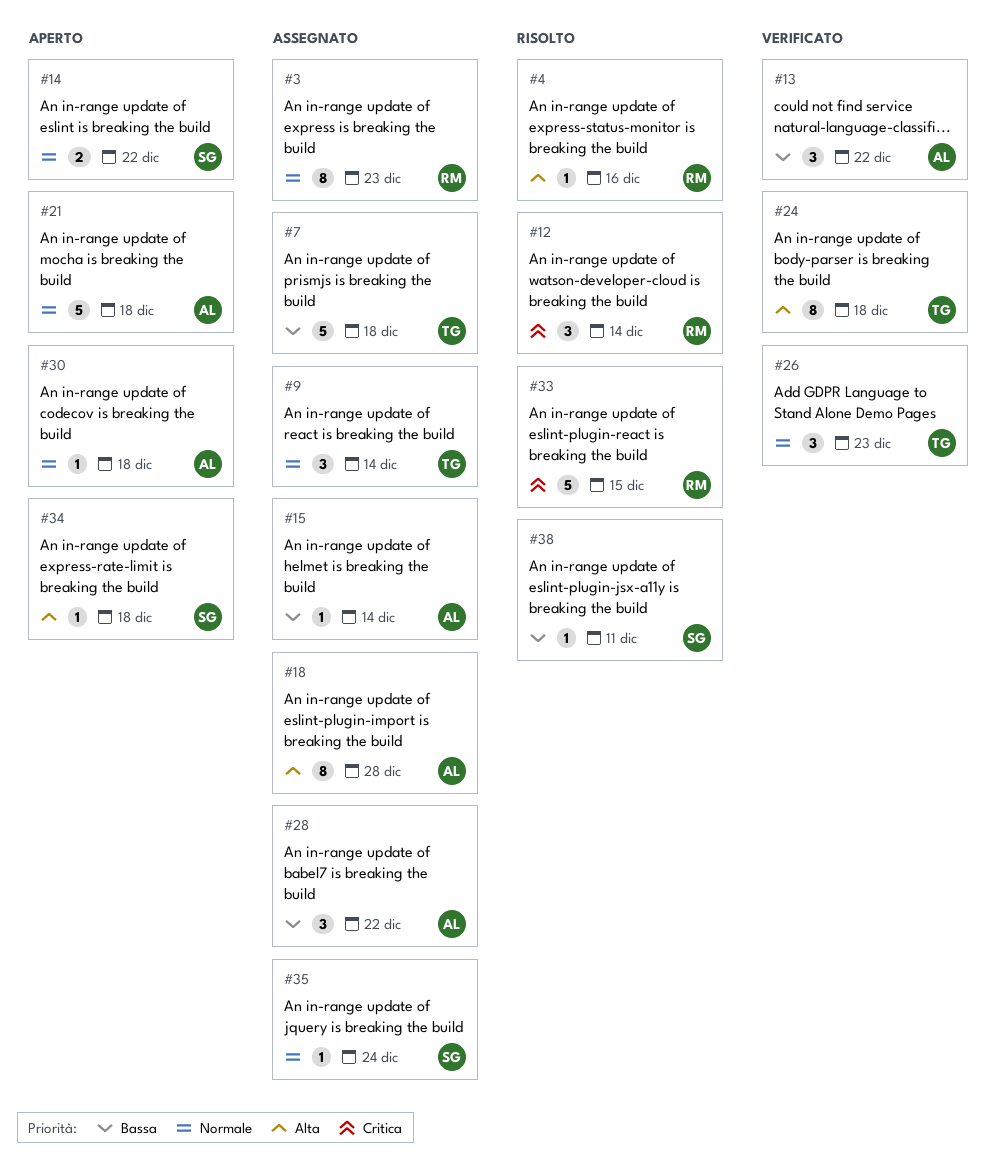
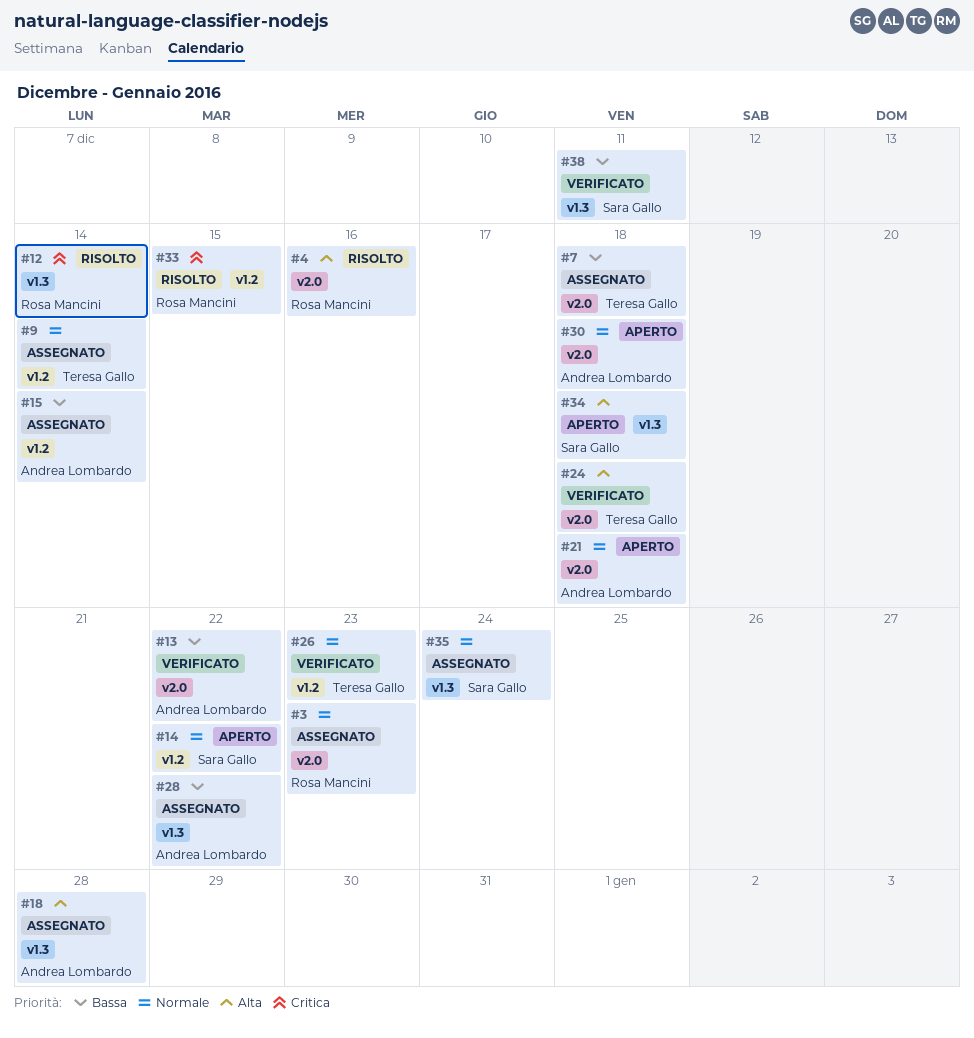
#38, status: Risolto -> Verificato

